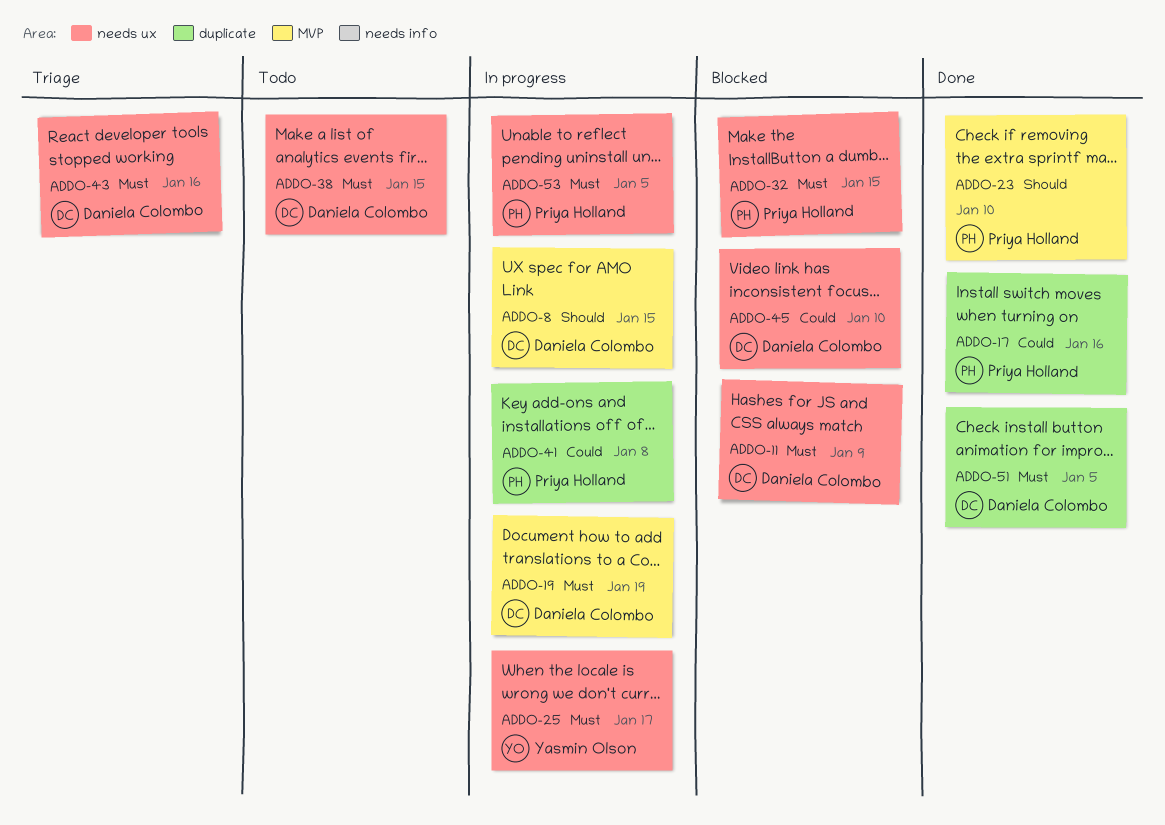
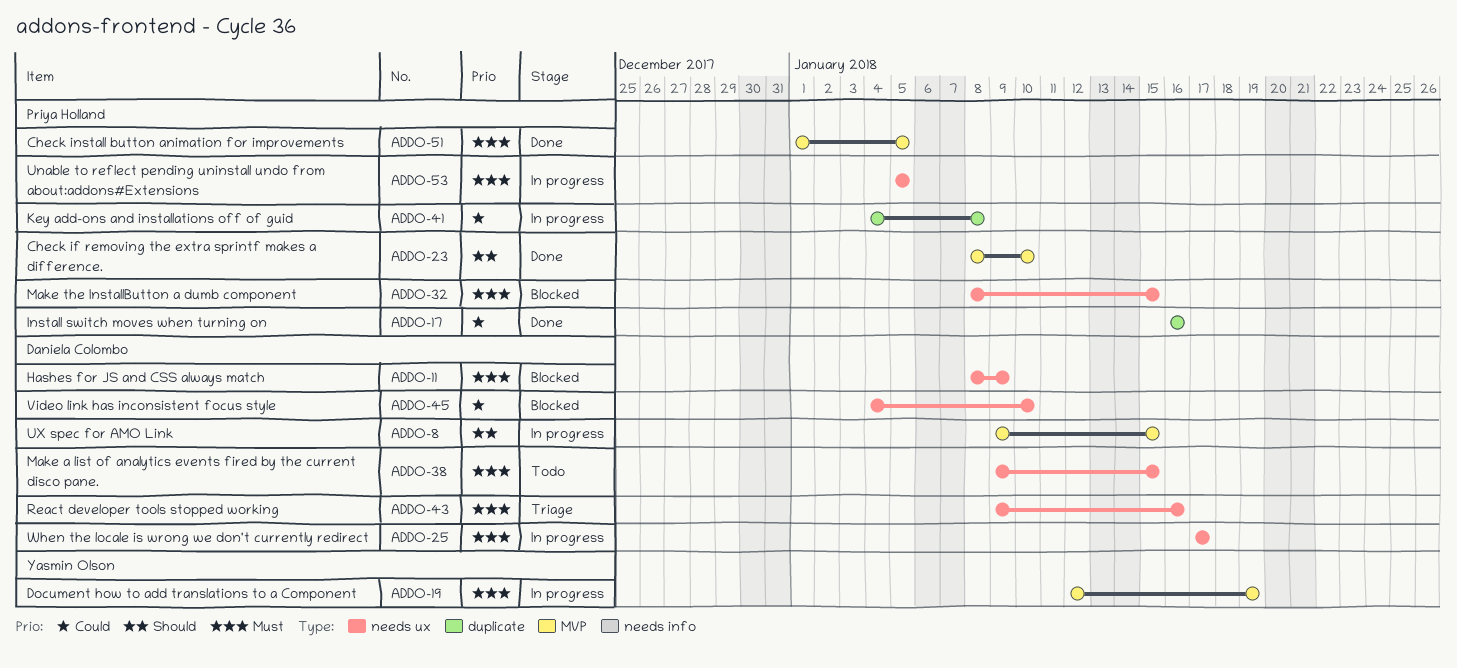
ADDO-19, owner: Daniela Colombo -> Yasmin Olson
ADDO-25, owner: Yasmin Olson -> Daniela Colombo
ADDO-51, owner: Daniela Colombo -> Priya Holland
ADDO-51, label: duplicate -> MVP

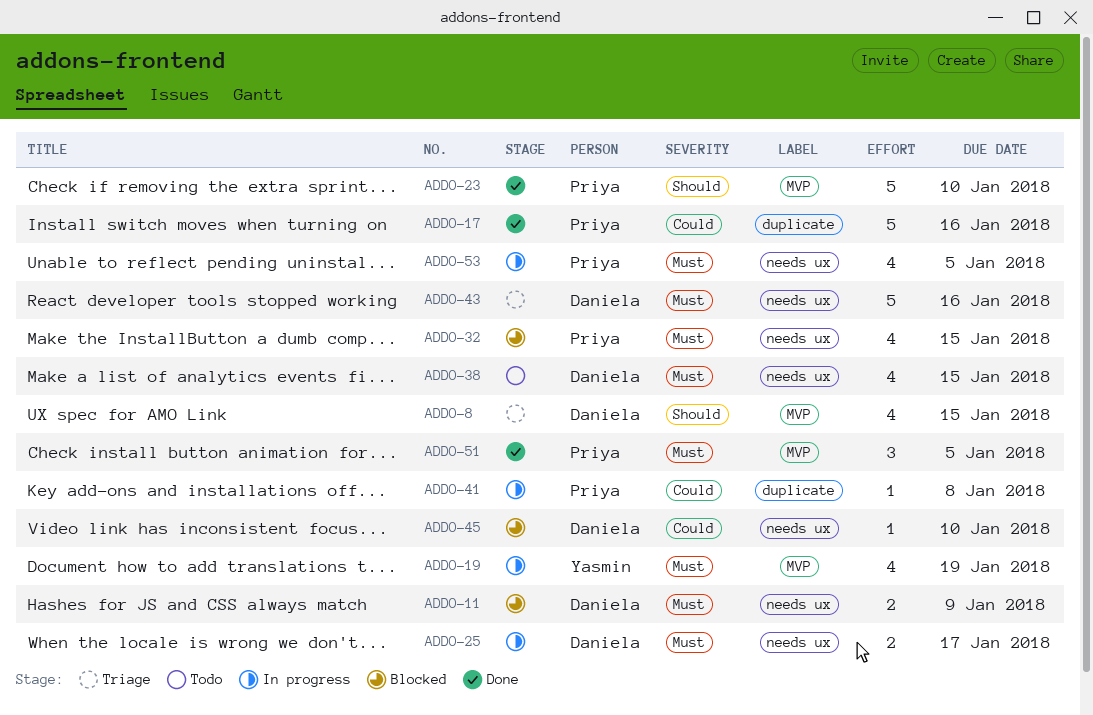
ADDO-8, status: In progress -> Triage

